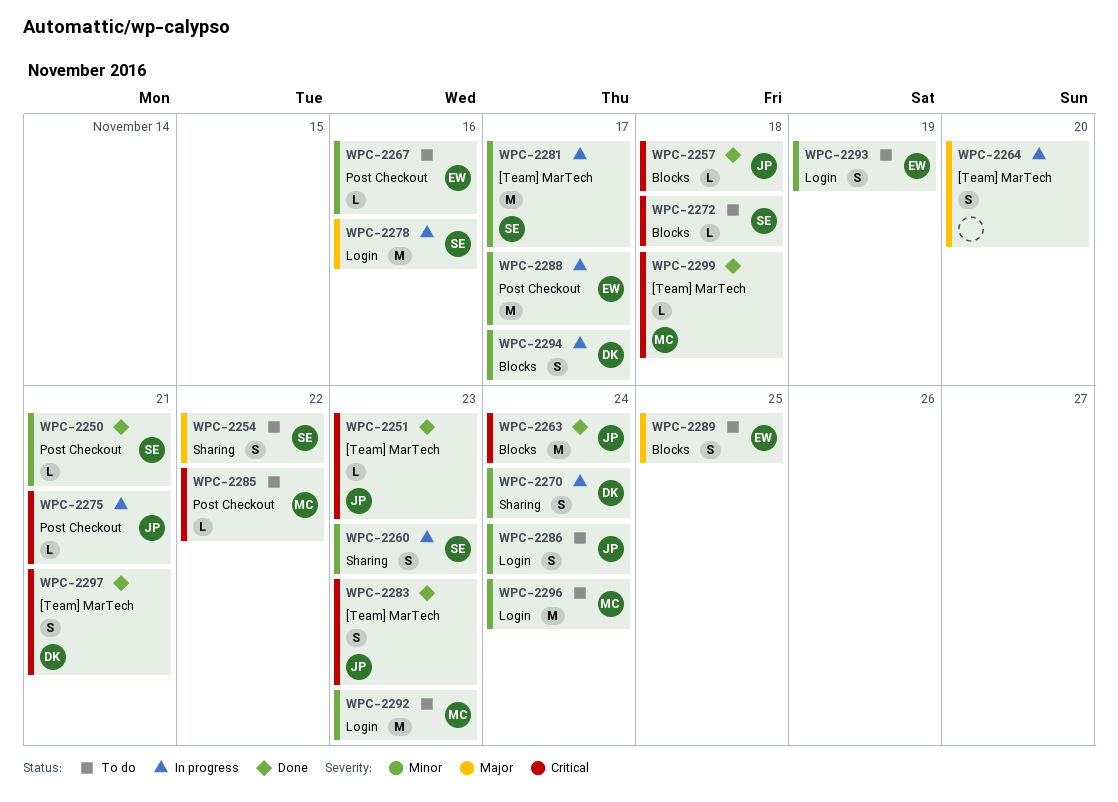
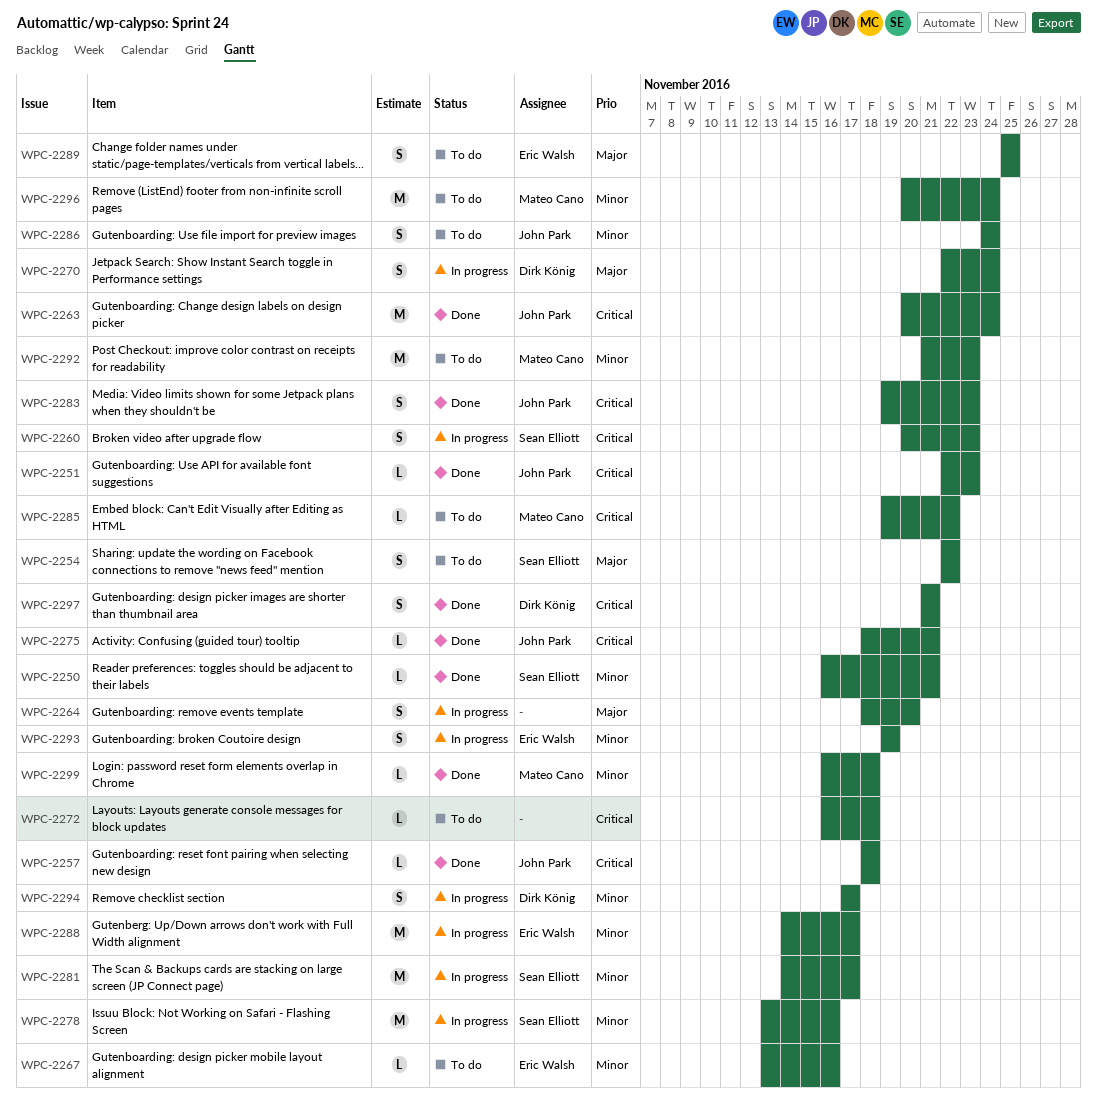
WPC-2260, priority: Minor -> Critical
WPC-2270, priority: Minor -> Major
WPC-2272, owner: Sean Elliott -> none
WPC-2275, status: In progress -> Done
WPC-2278, priority: Major -> Minor
WPC-2293, status: To do -> In progress
WPC-2299, priority: Critical -> Minor

